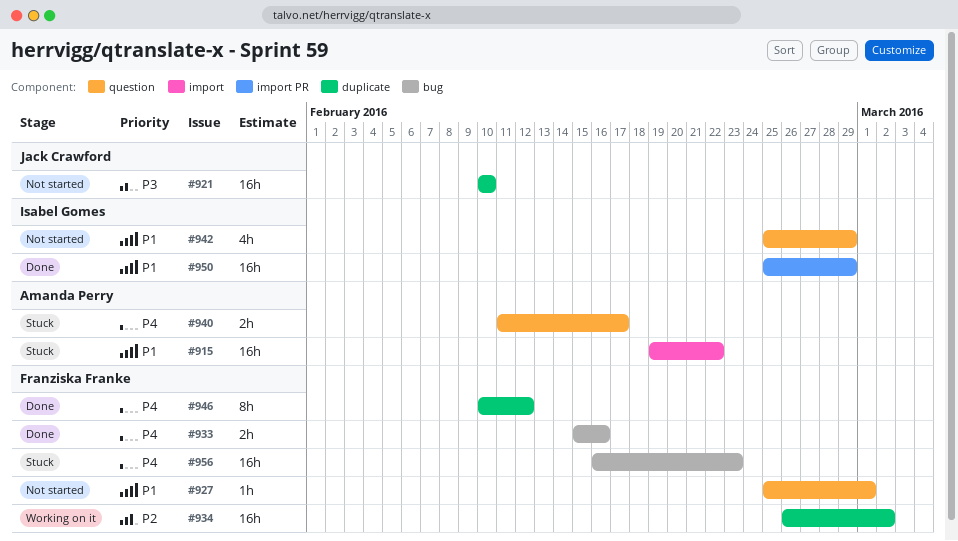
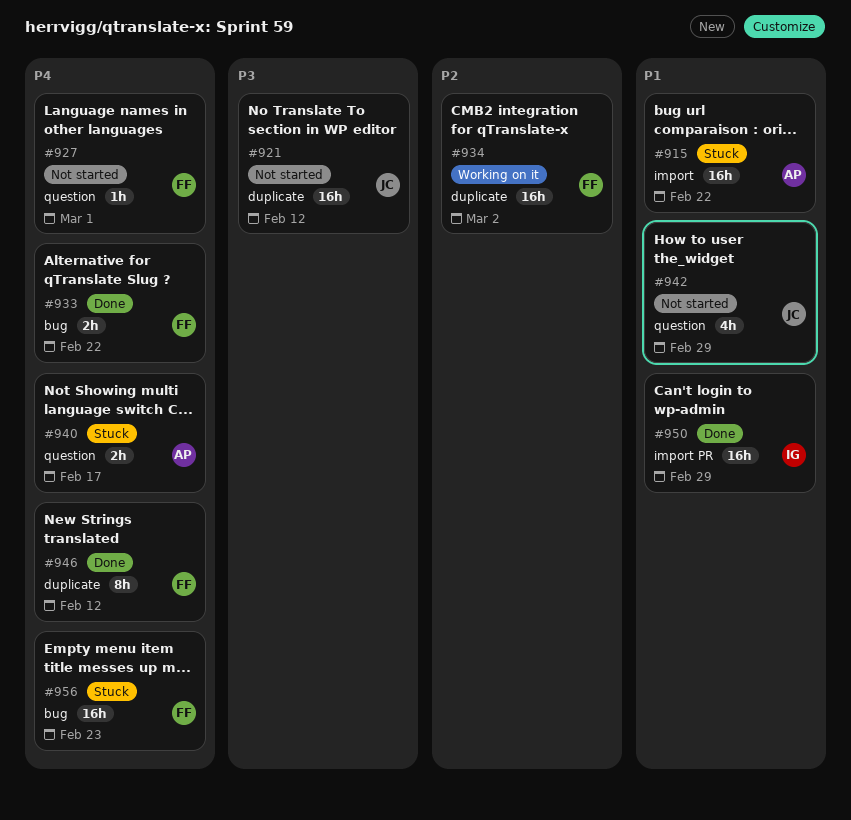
#921, due: Feb 10 -> Feb 12
#927, priority: P1 -> P4
#933, due: Feb 16 -> Feb 22
#942, owner: Isabel Gomes -> Jack Crawford

